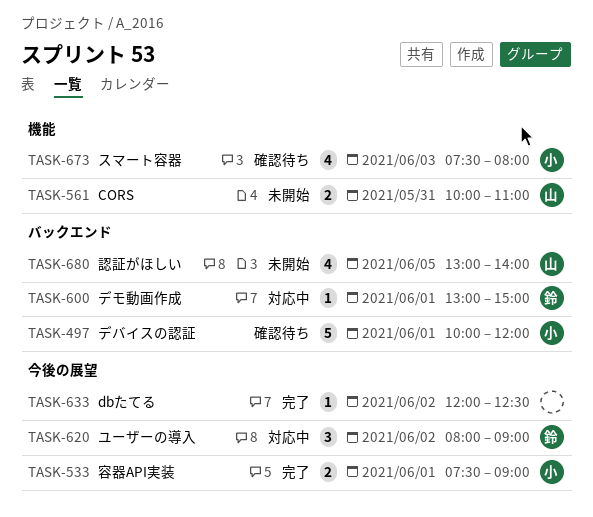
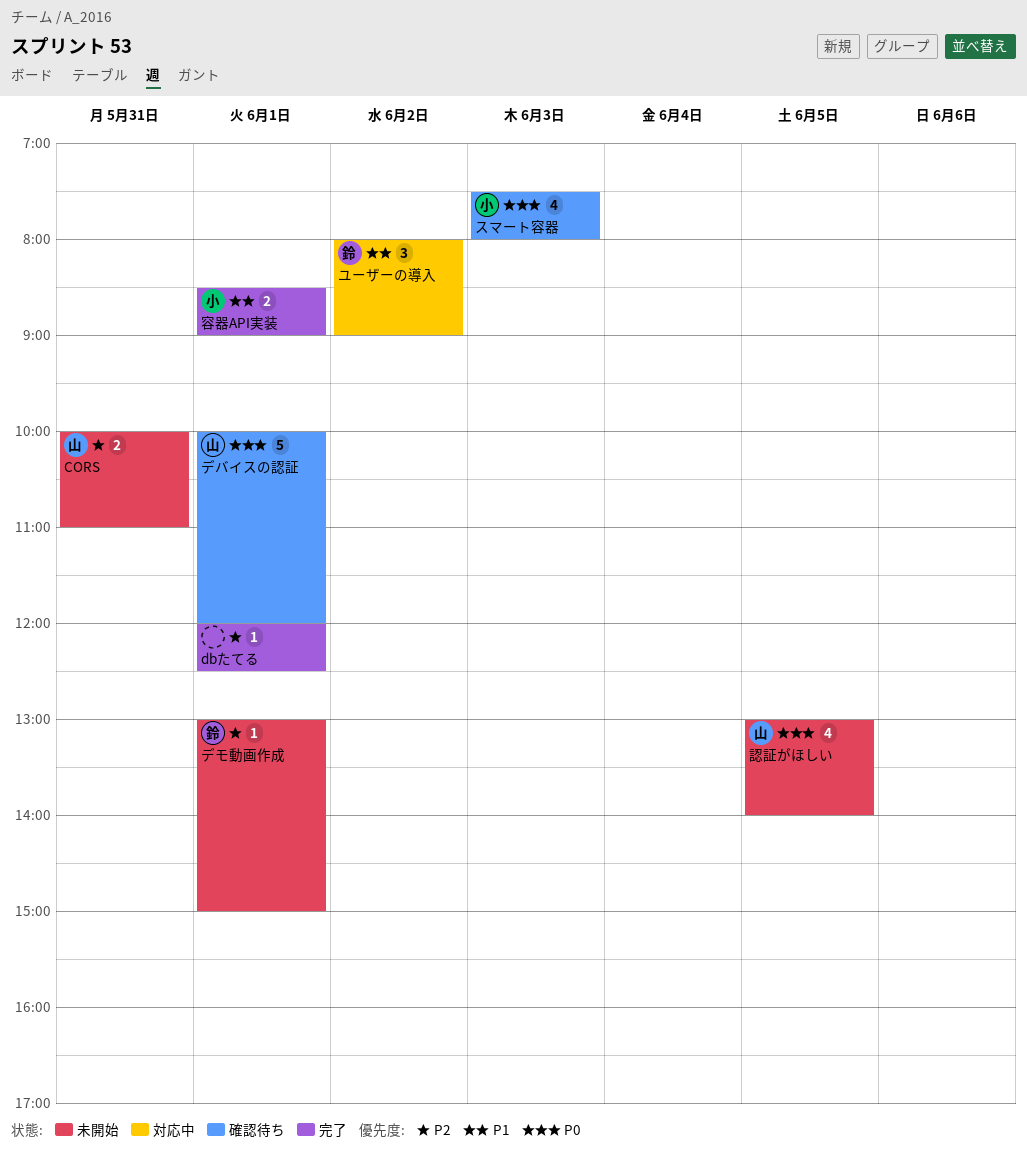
dbたてる, day: Jun 2 -> Jun 1
デバイスの認証, owner: 小 -> 山
デモ動画作成, status: 対応中 -> 未開始
容器API実装, begins: 07:30 -> 08:30

